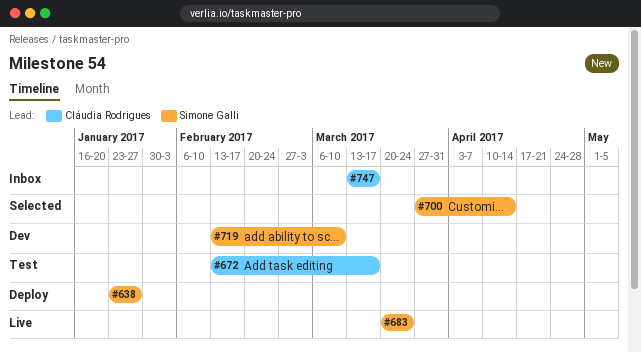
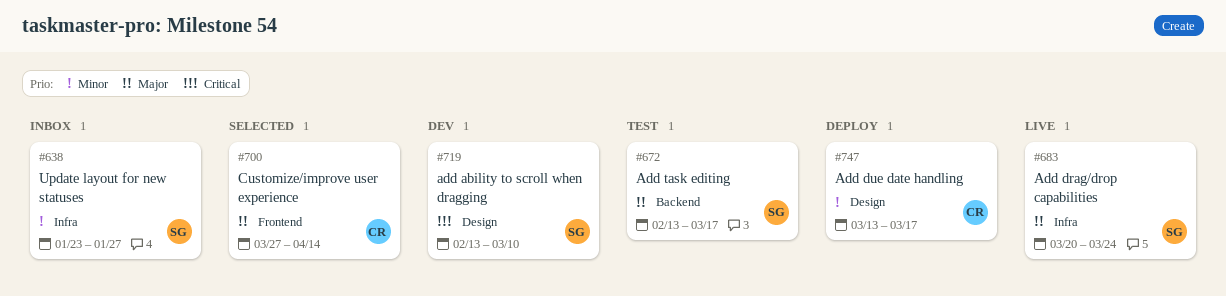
#638, status: Deploy -> Inbox
#672, owner: Cláudia Rodrigues -> Simone Galli
#700, owner: Simone Galli -> Cláudia Rodrigues
#747, status: Inbox -> Deploy

